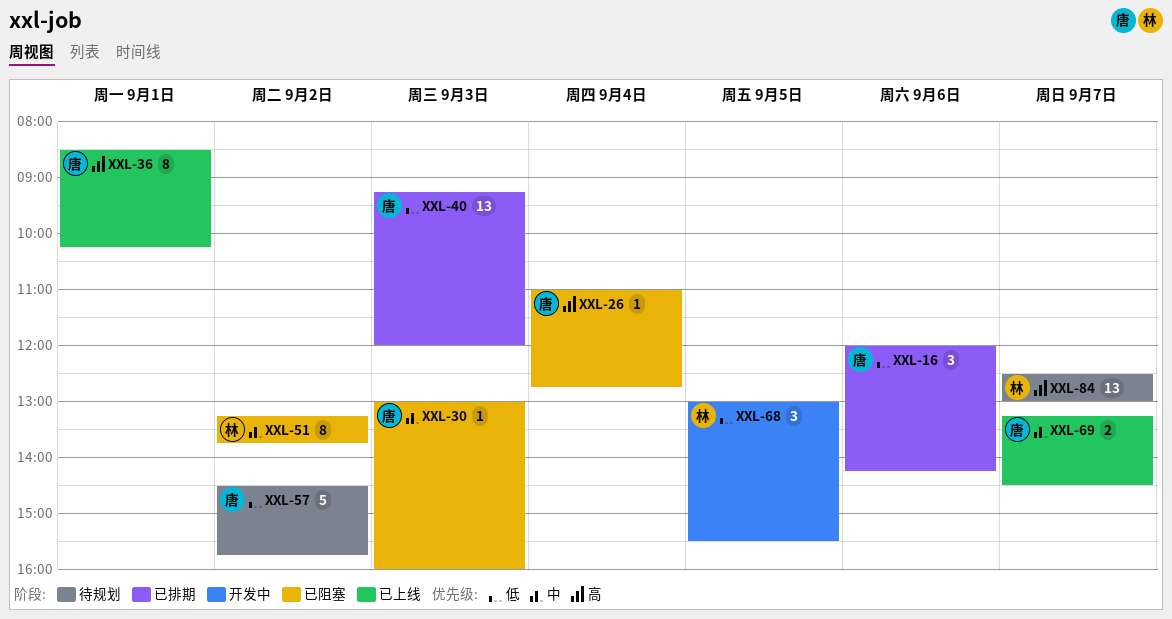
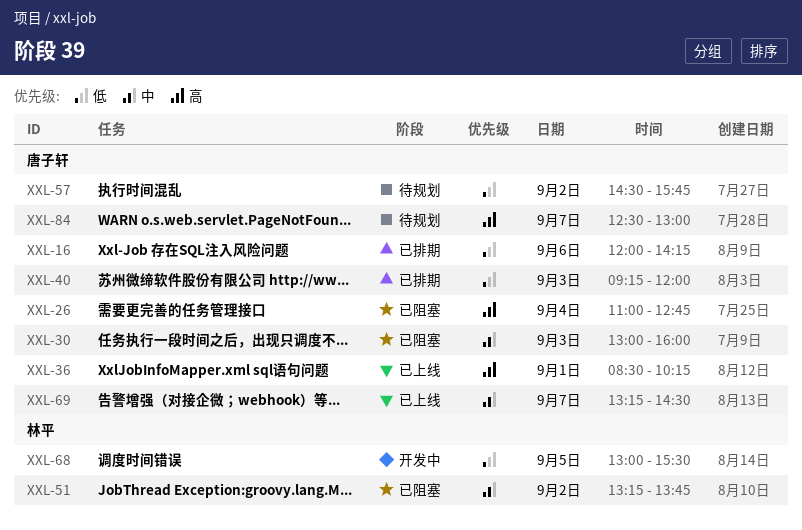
XXL-84, owner: 林平 -> 唐子轩

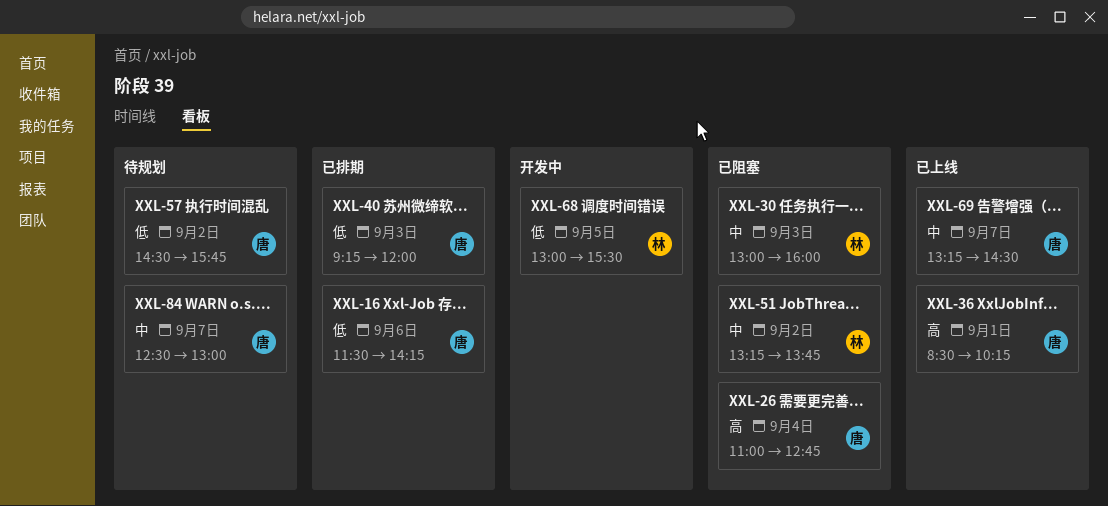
XXL-16, begins: 12:00 -> 11:30
XXL-30, owner: 唐子轩 -> 林平
XXL-84, priority: 高 -> 中

